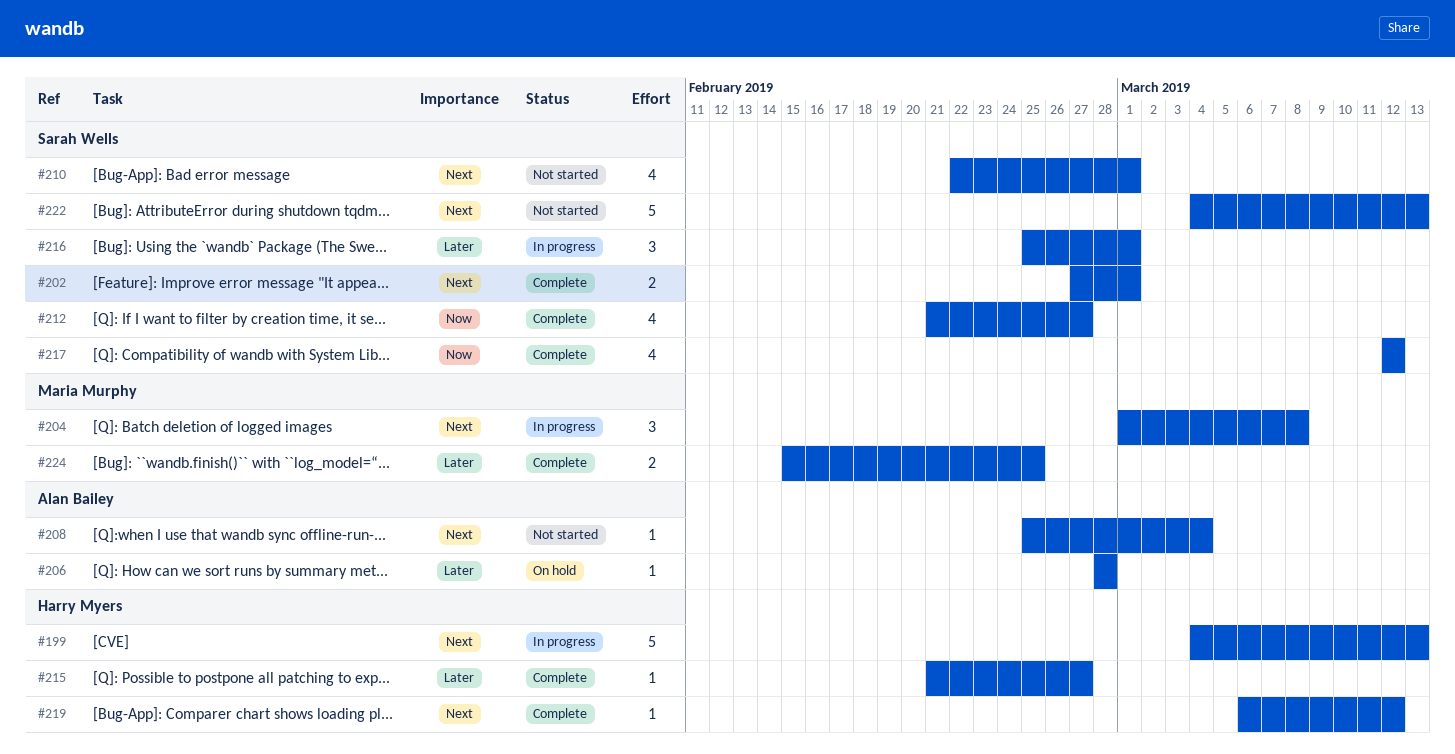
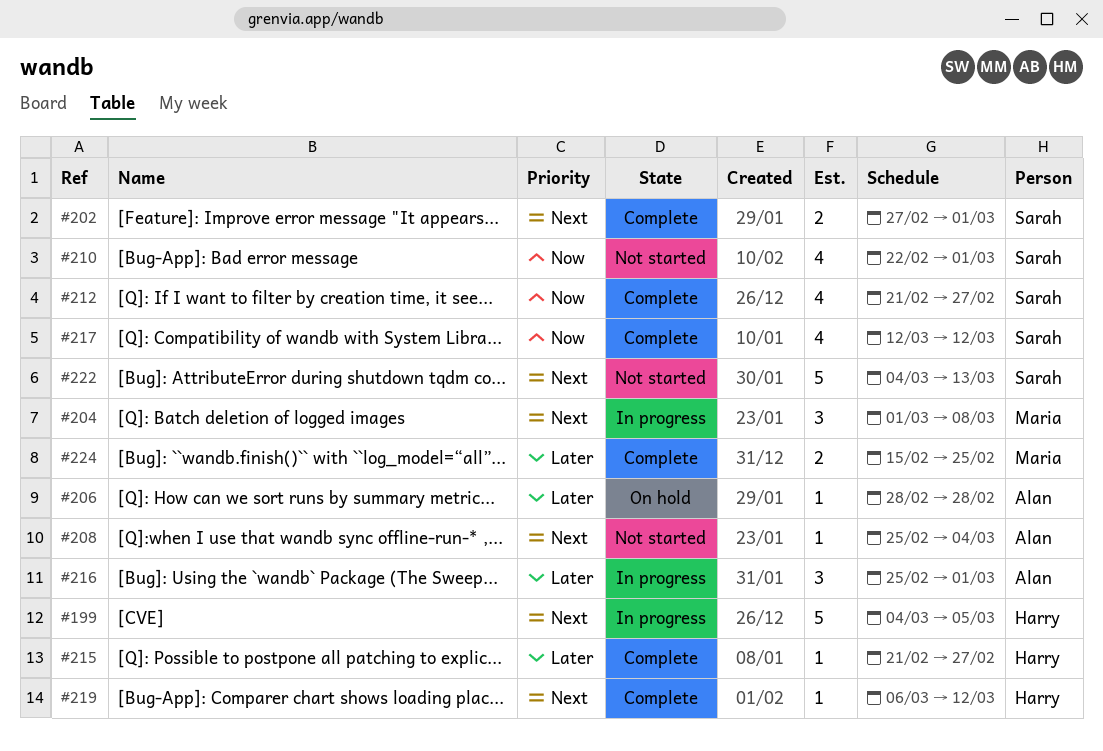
#199, due: Mar 13 -> Mar 5
#210, priority: Next -> Now
#216, owner: Sarah Wells -> Alan Bailey

